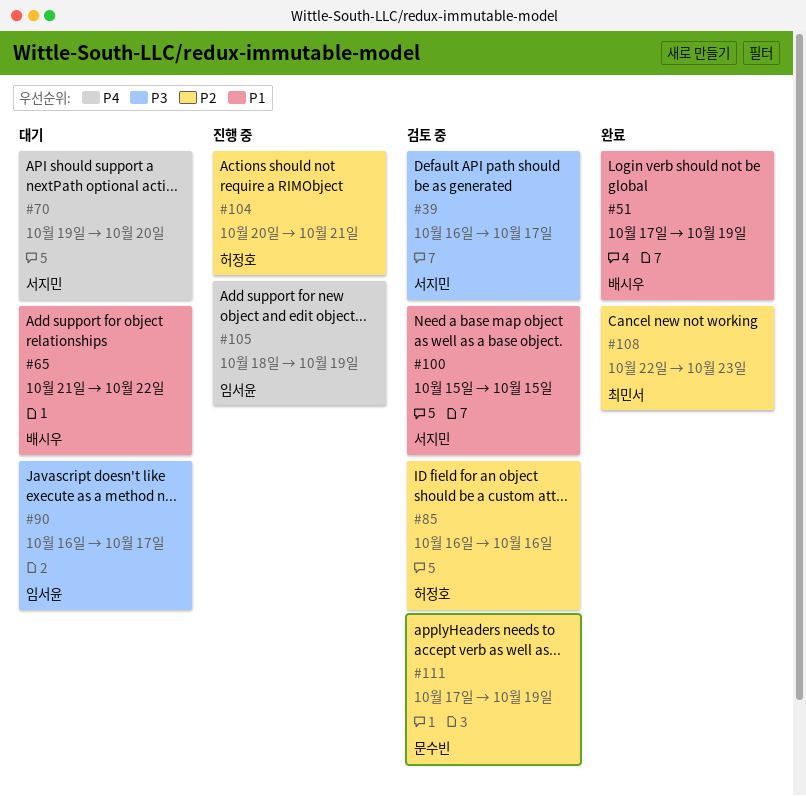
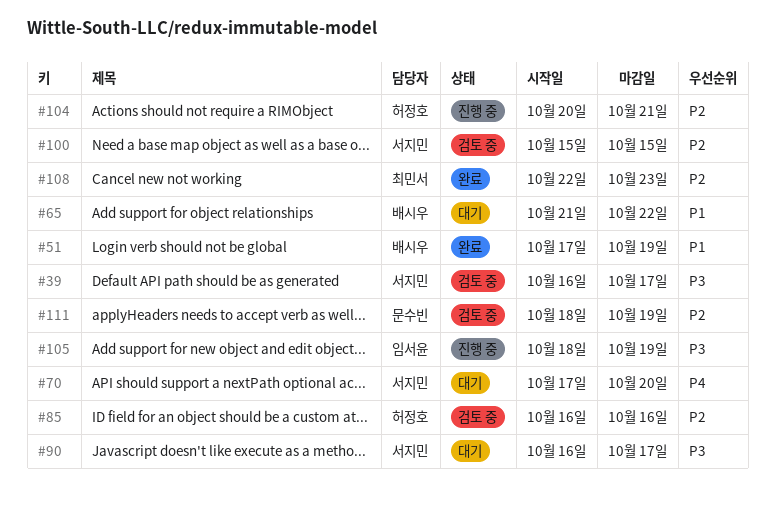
#70, start: Oct 19 -> Oct 17
#90, owner: 임서윤 -> 서지민
#100, priority: P1 -> P2
#105, priority: P4 -> P3
#111, start: Oct 17 -> Oct 18

